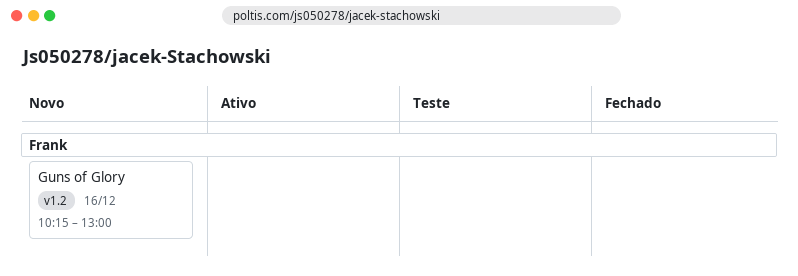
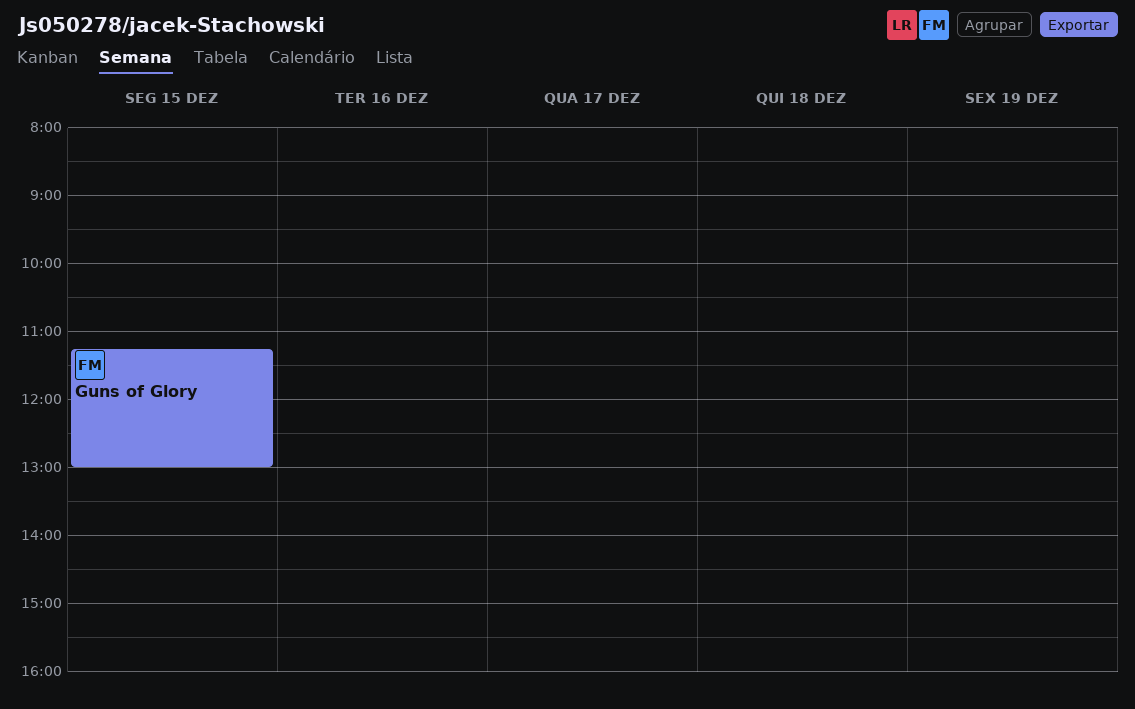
Guns of Glory, day: Dec 16 -> Dec 15
Guns of Glory, begins: 10:15 -> 11:15

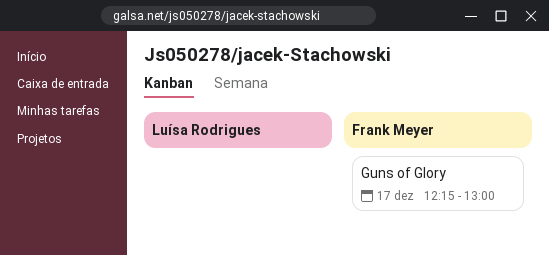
Guns of Glory, day: Dec 15 -> Dec 17
Guns of Glory, begins: 11:15 -> 12:15

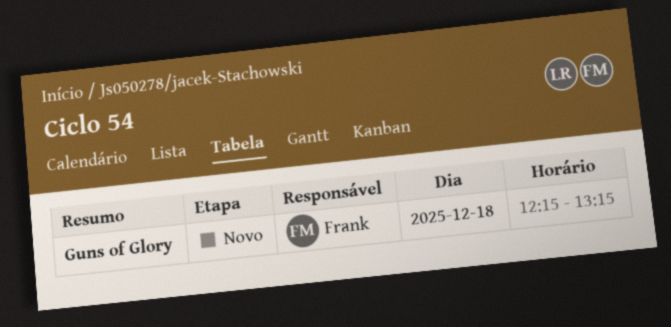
Guns of Glory, day: Dec 17 -> Dec 18
Guns of Glory, ends: 13:00 -> 13:15

